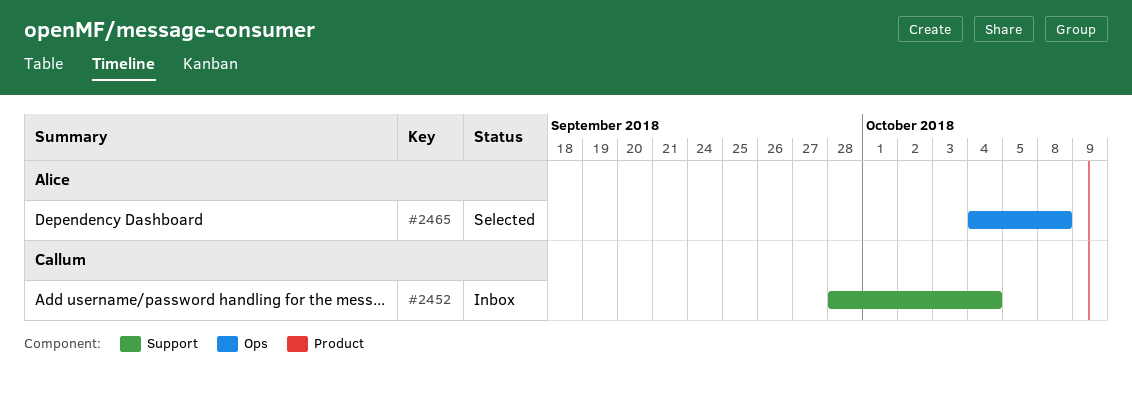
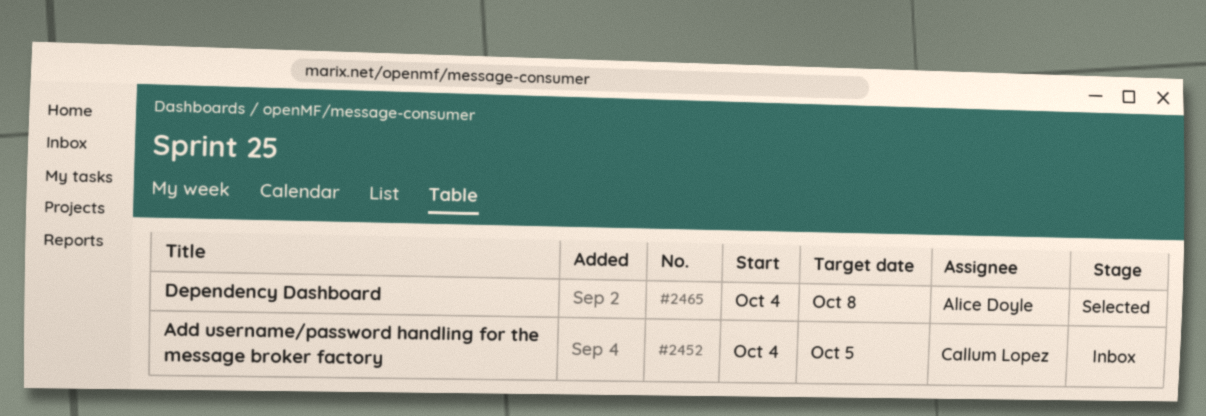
#2452, start: Sep 28 -> Oct 4
#2452, due: Oct 4 -> Oct 5

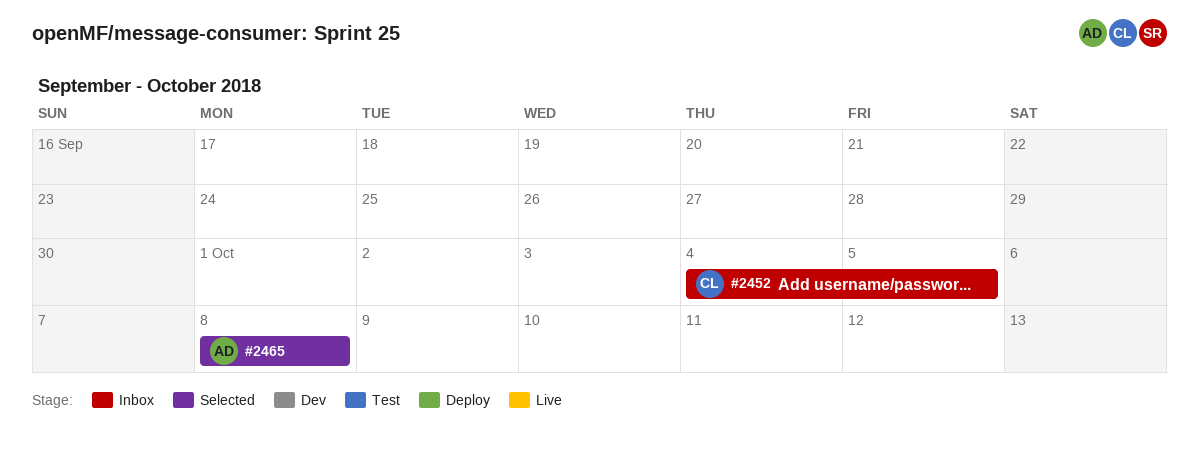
#2465, start: Oct 4 -> Oct 8

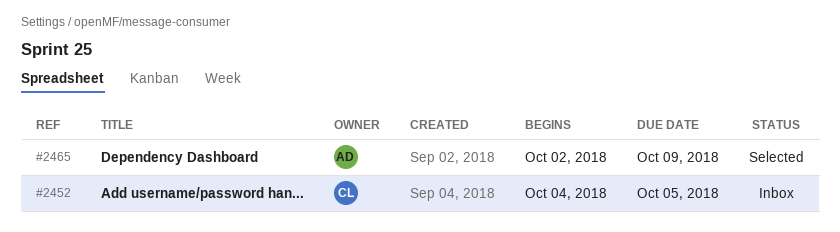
#2465, start: Oct 8 -> Oct 2
#2465, due: Oct 8 -> Oct 9

